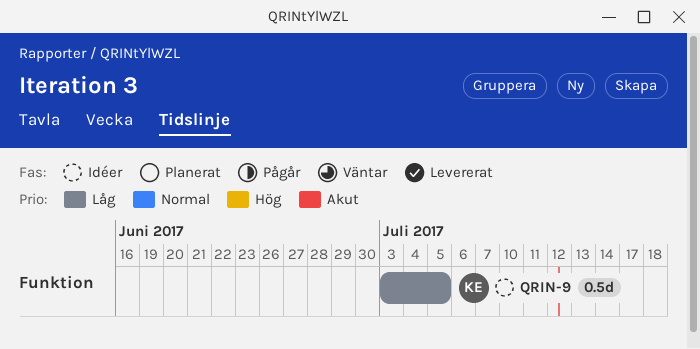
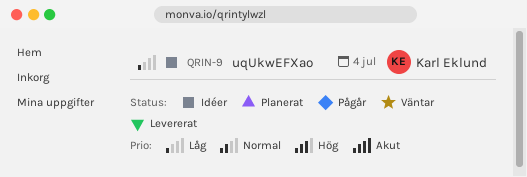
QRIN-9, due: Jul 5 -> Jul 4

